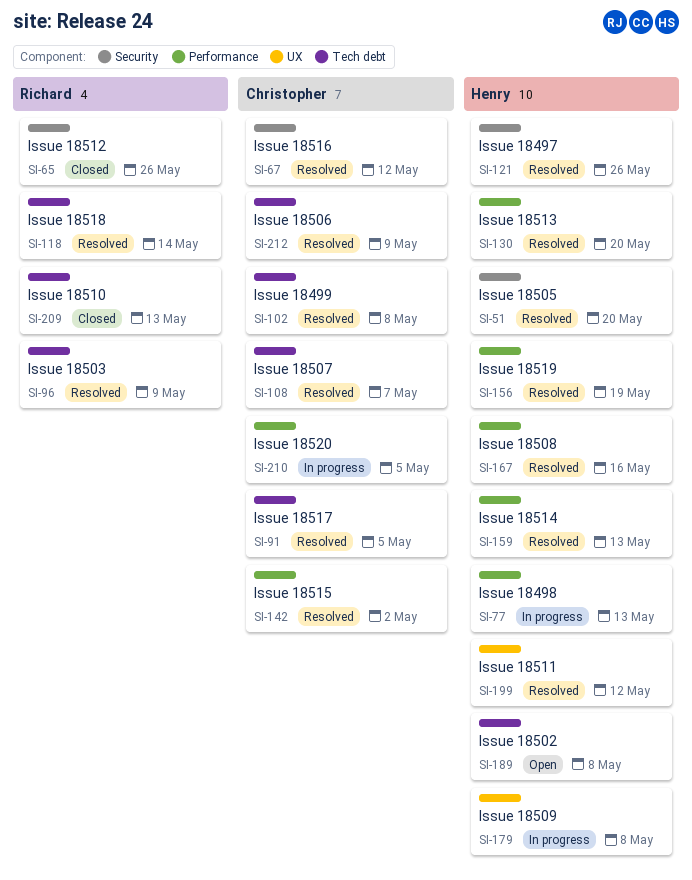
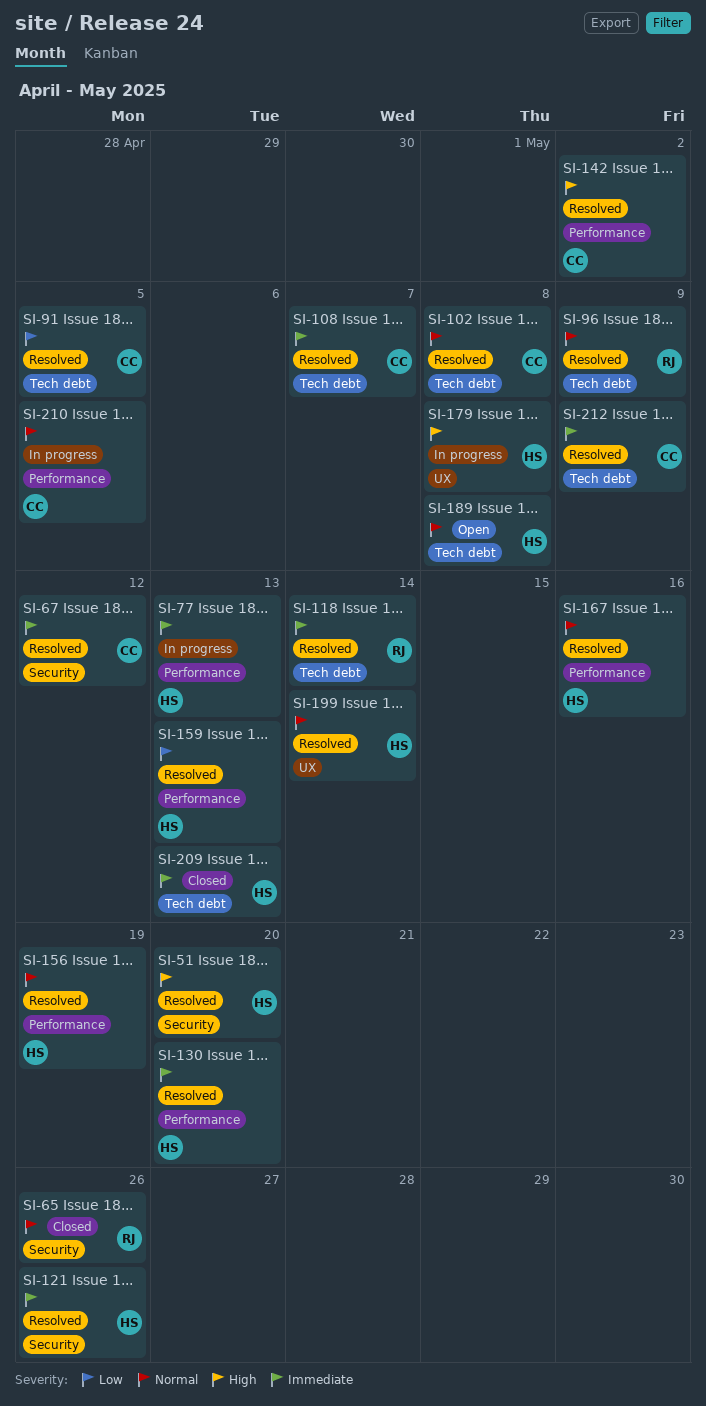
SI-199, due: May 12 -> May 14
SI-209, owner: Richard -> Henry

